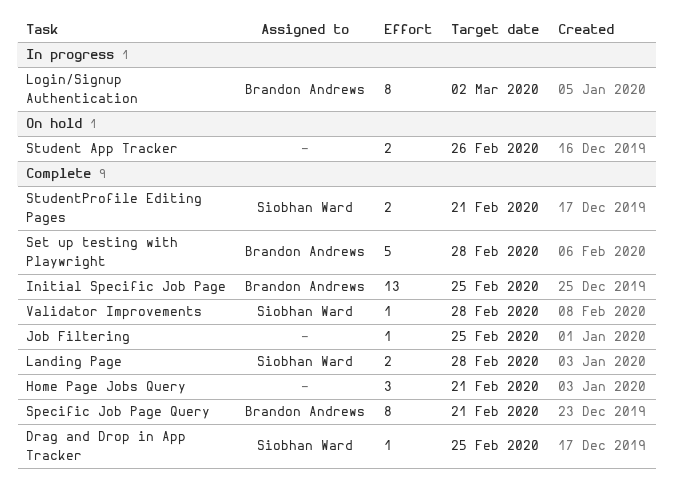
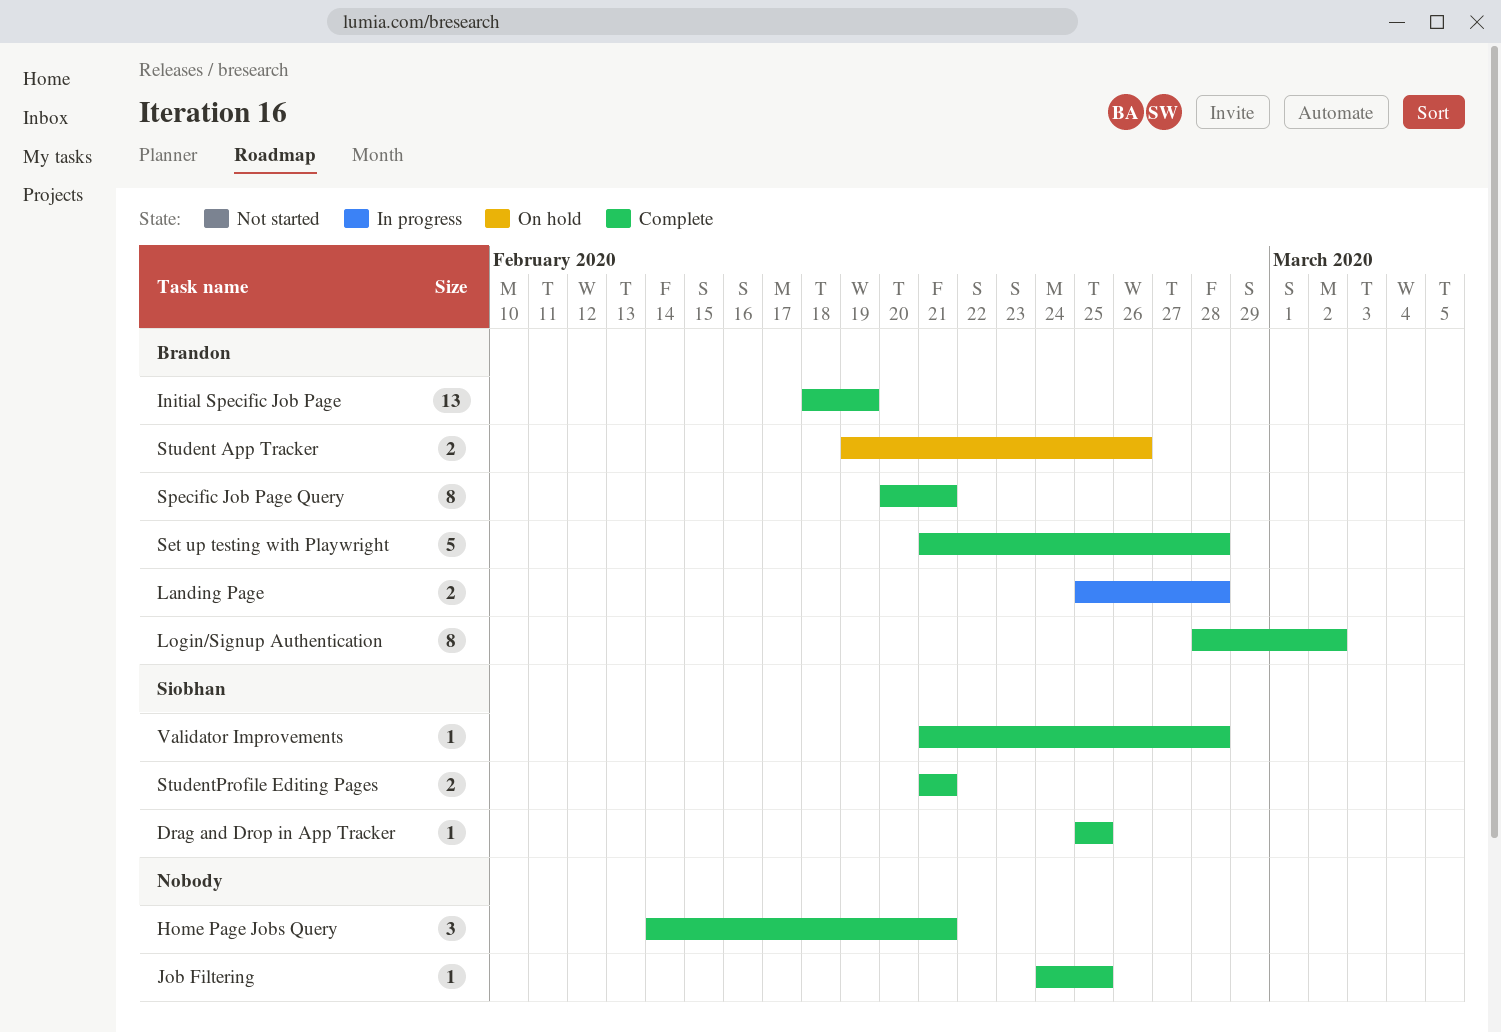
Initial Specific Job Page, due: Feb 25 -> Feb 19
Landing Page, status: Complete -> In progress
Landing Page, owner: Siobhan Ward -> Brandon Andrews
Login/Signup Authentication, status: In progress -> Complete
Student App Tracker, owner: none -> Brandon Andrews

